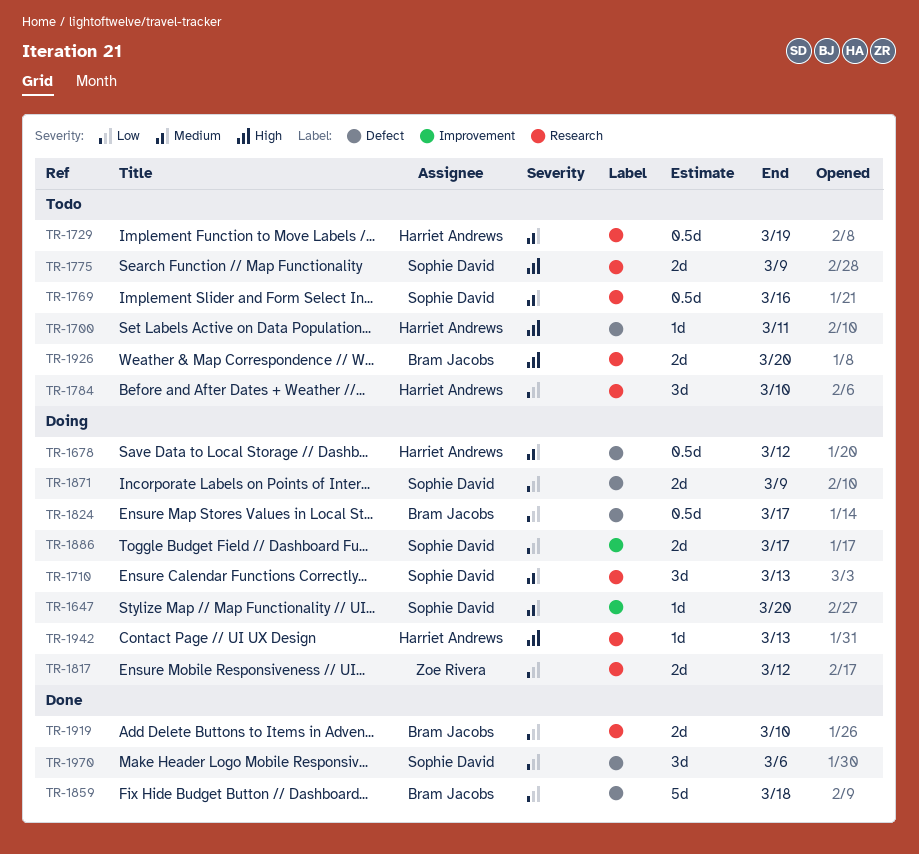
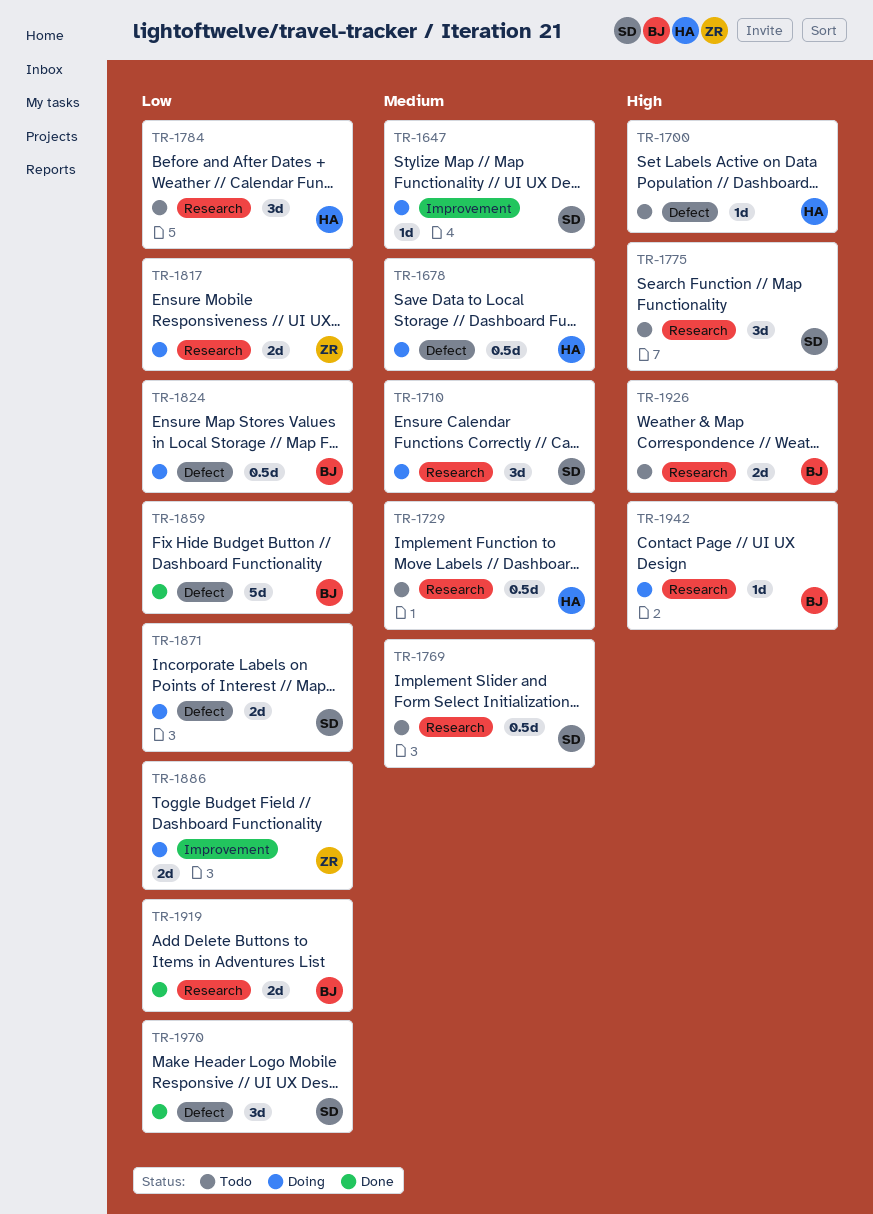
TR-1775, estimate: 2d -> 3d
TR-1886, owner: Sophie David -> Zoe Rivera
TR-1942, owner: Harriet Andrews -> Bram Jacobs

